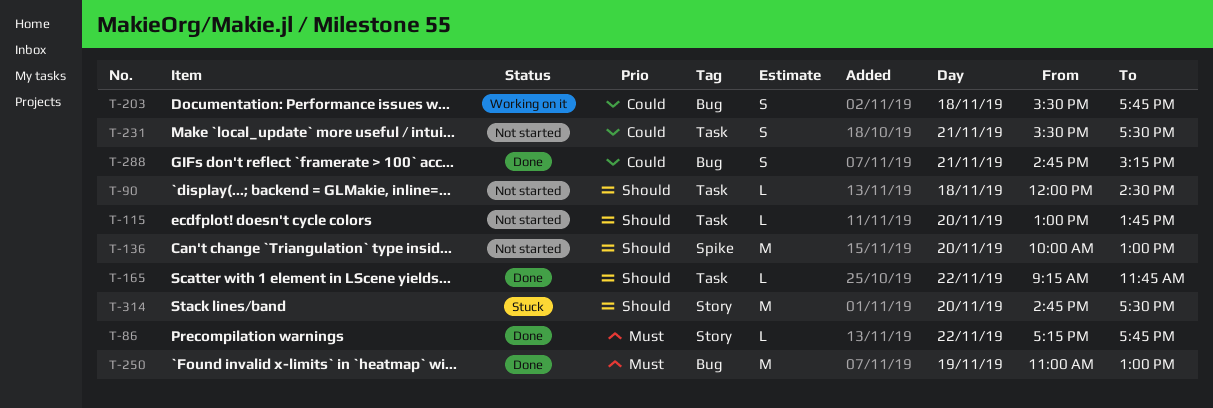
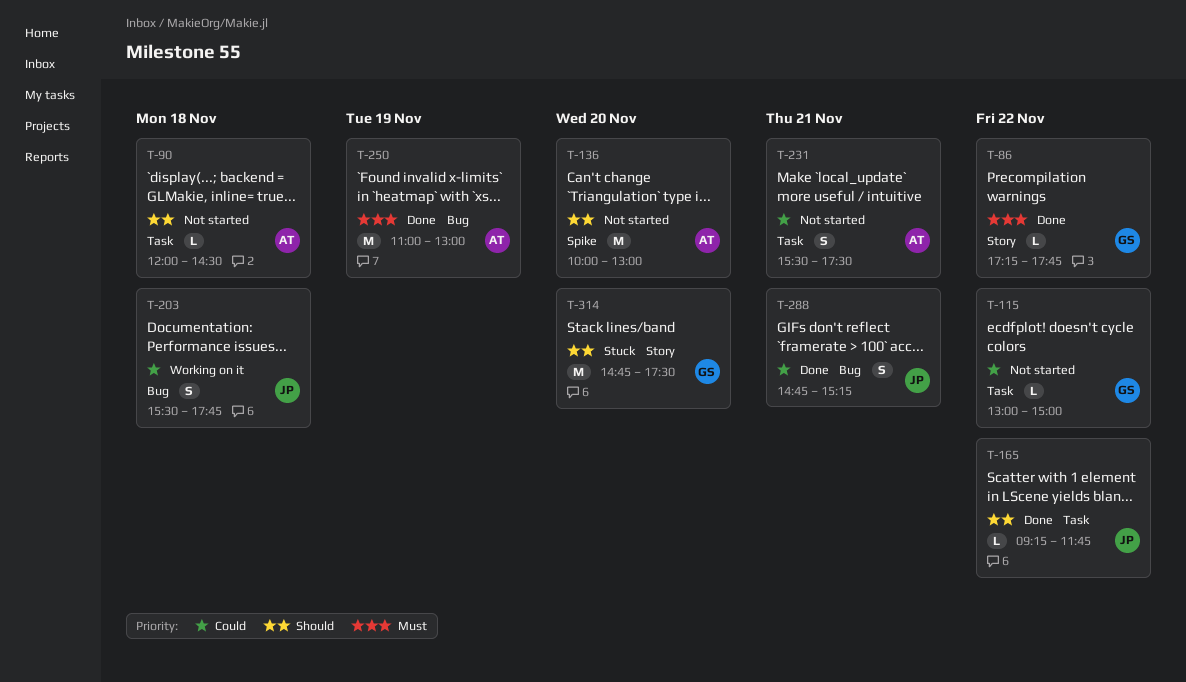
T-115, priority: Should -> Could
T-115, day: Nov 20 -> Nov 22
T-115, ends: 13:45 -> 15:00

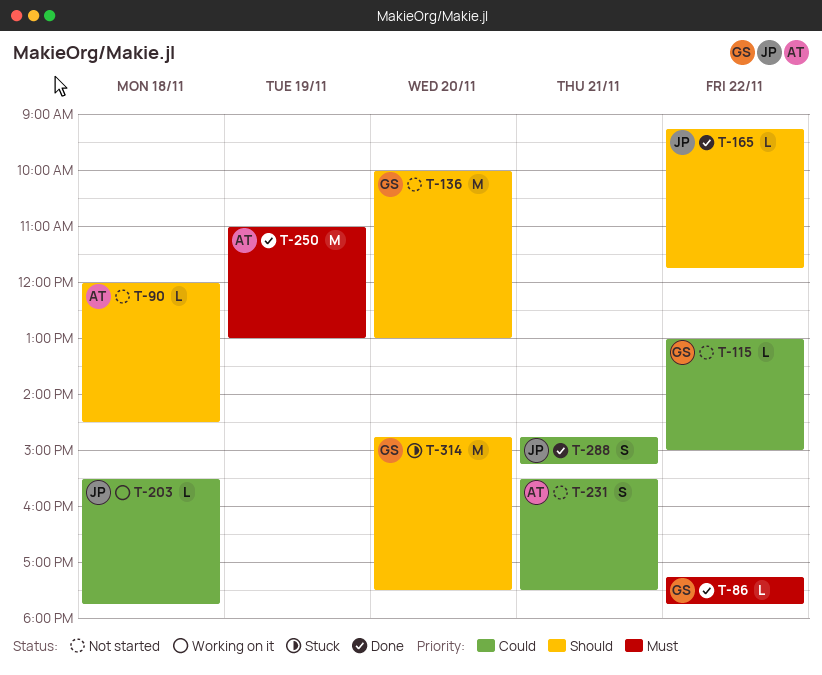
T-136, owner: AT -> GS
T-203, estimate: S -> L

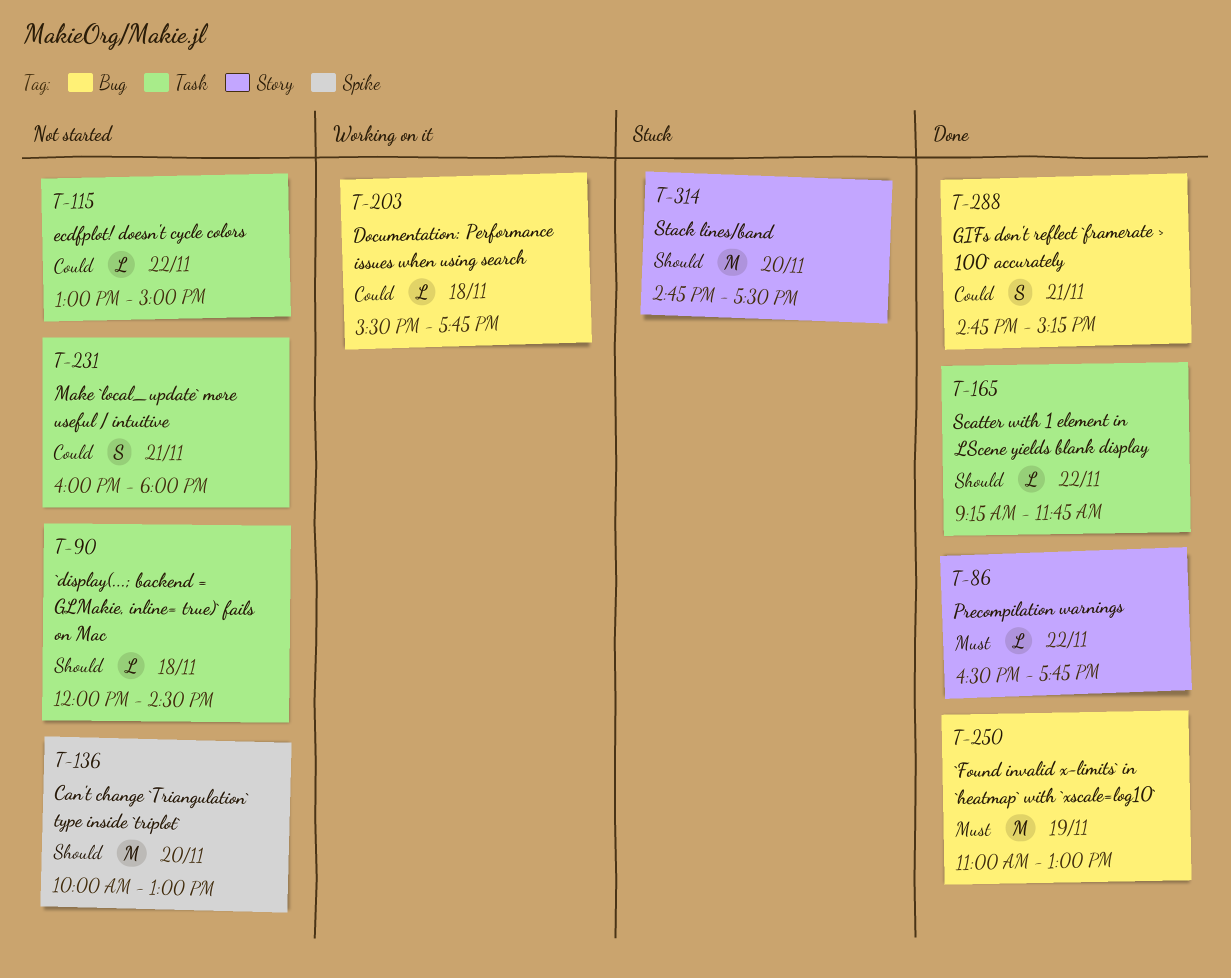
T-86, begins: 17:15 -> 16:30
T-231, begins: 15:30 -> 16:00
T-231, ends: 17:30 -> 18:00

